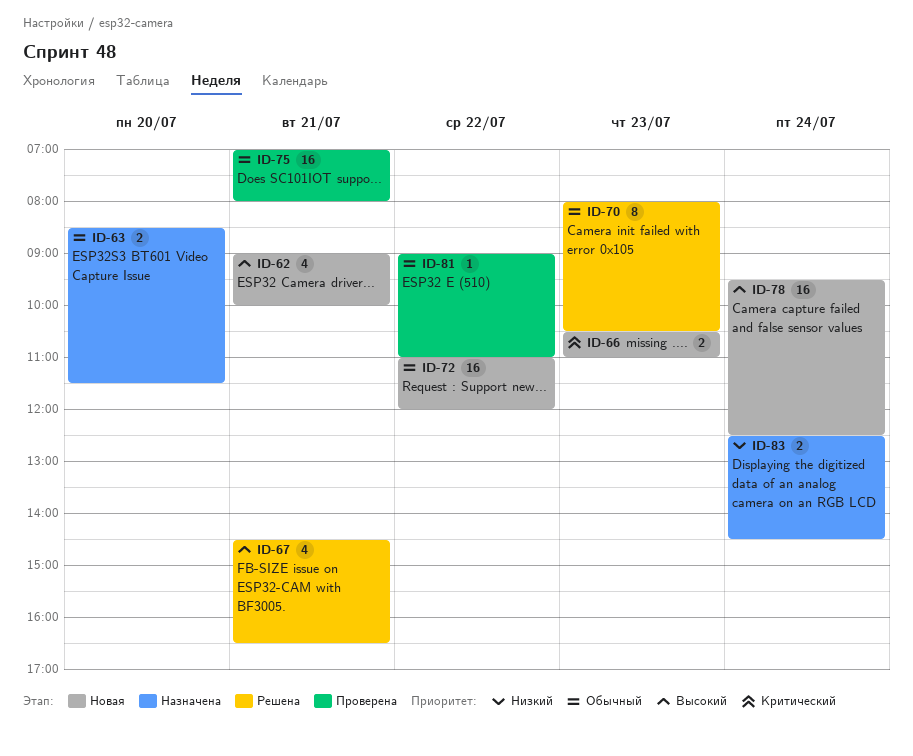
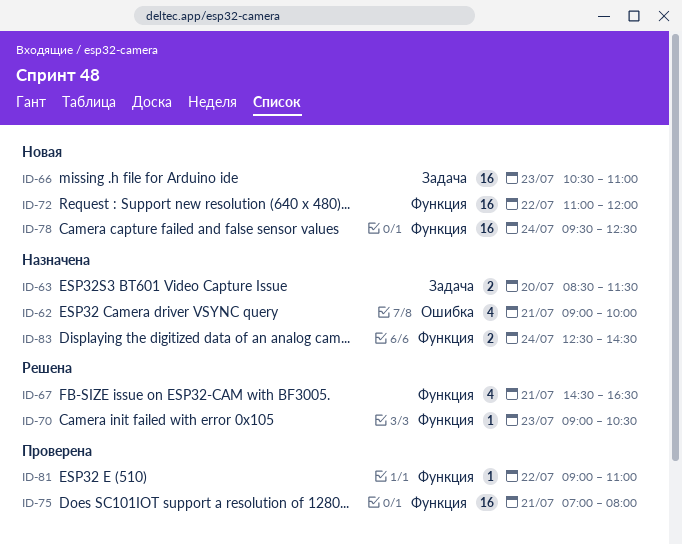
ID-62, status: Новая -> Назначена
ID-66, estimate: 2 -> 16
ID-70, estimate: 8 -> 1
ID-70, begins: 08:00 -> 09:00

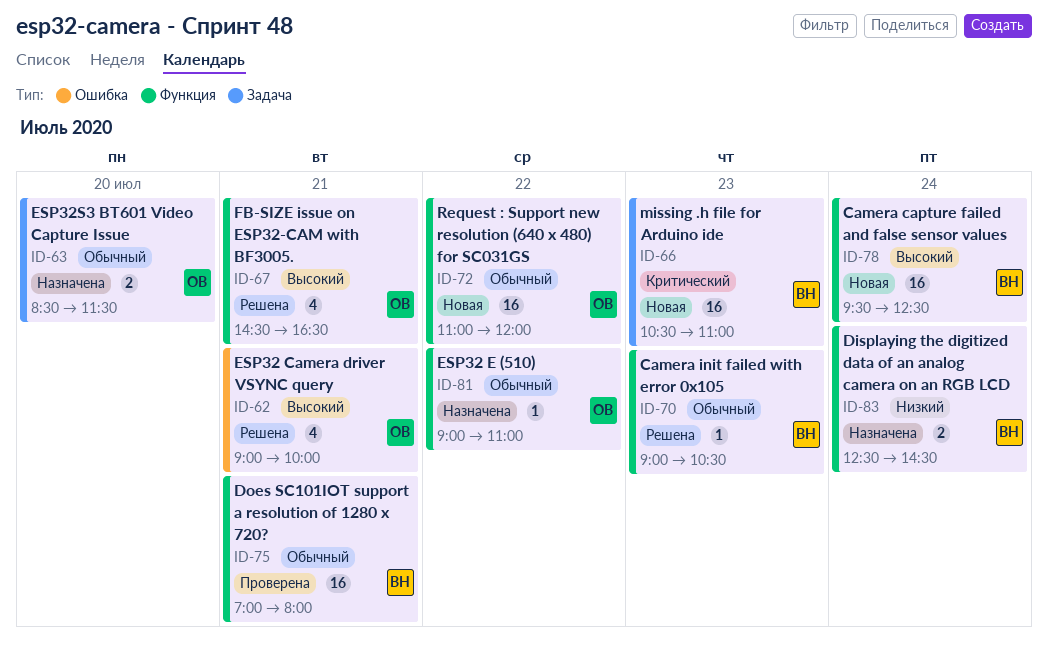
ID-62, status: Назначена -> Решена
ID-81, status: Проверена -> Назначена

